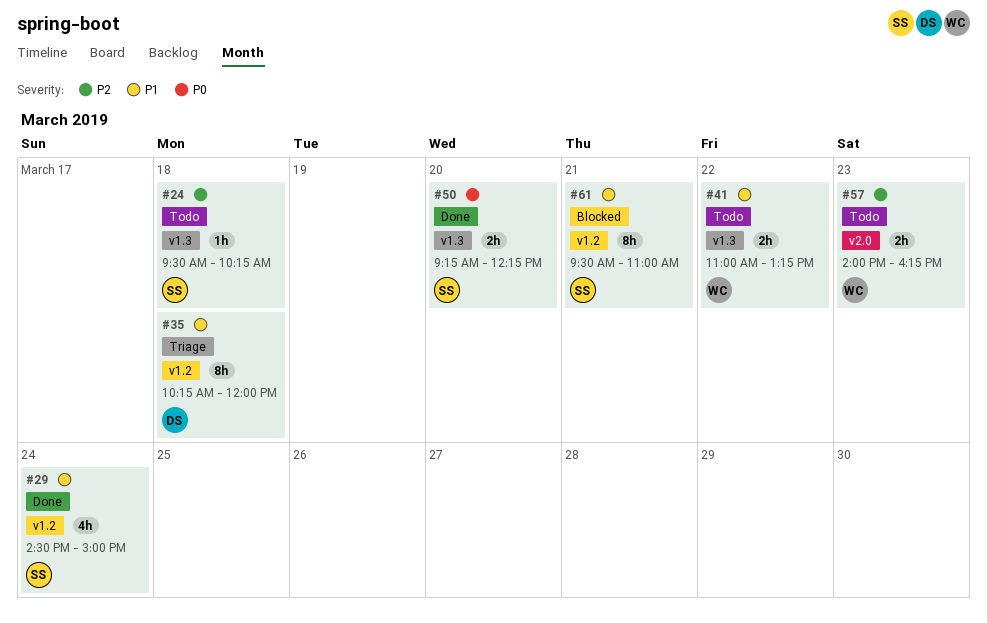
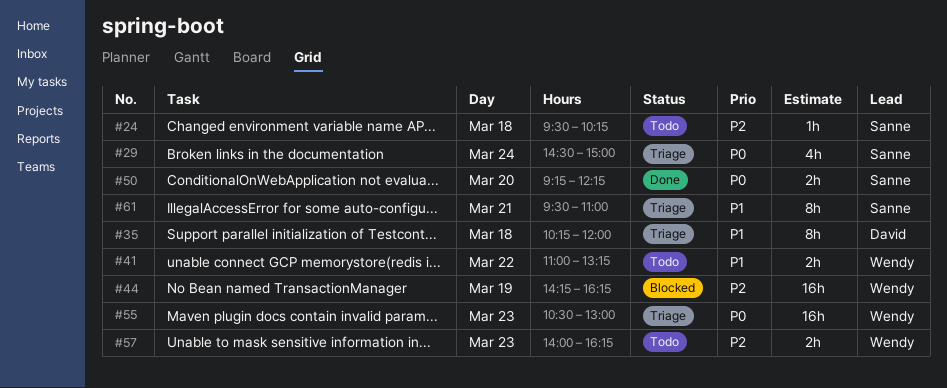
#29, status: Done -> Triage
#29, priority: P1 -> P0
#44: none -> present
#55: none -> present
#61, status: Blocked -> Triage

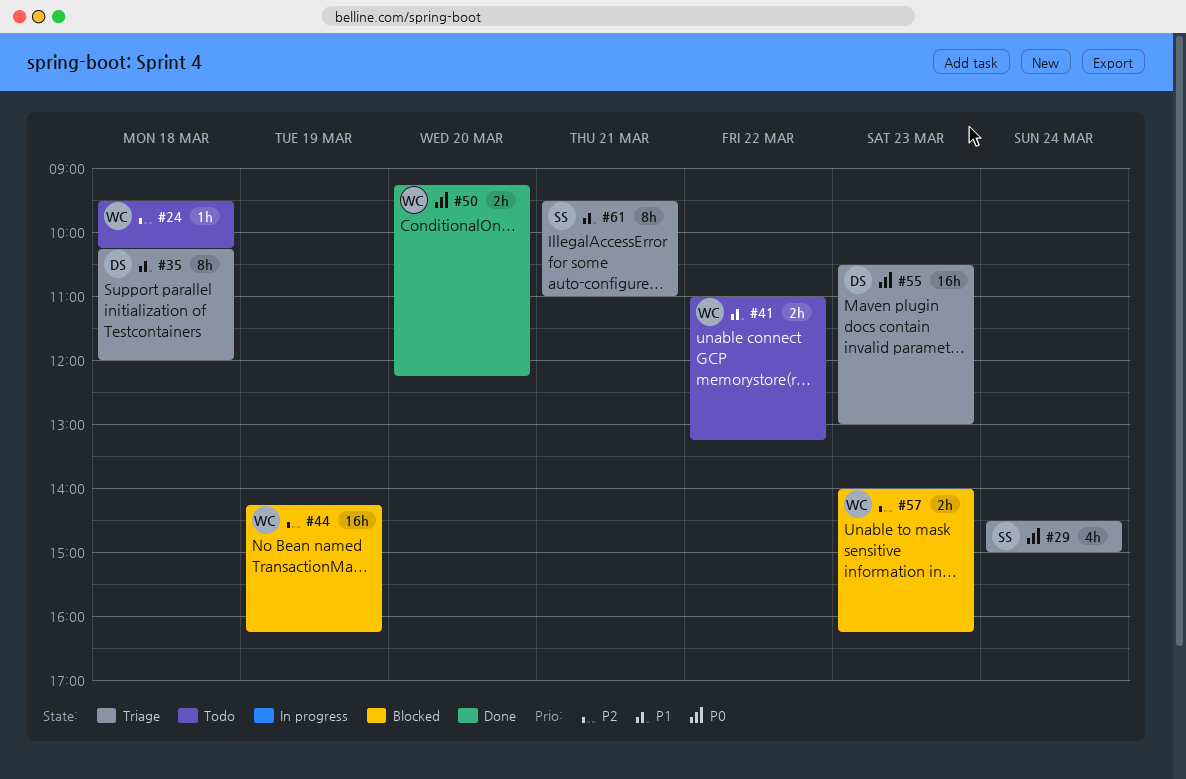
#24, owner: Sanne -> Wendy
#50, owner: Sanne -> Wendy
#55, owner: Wendy -> David
#57, status: Todo -> Blocked

